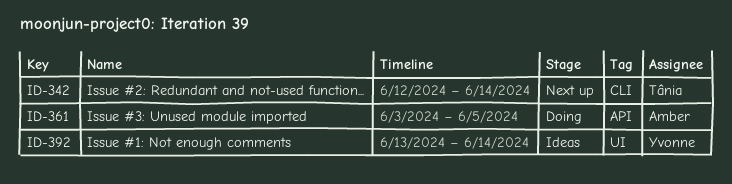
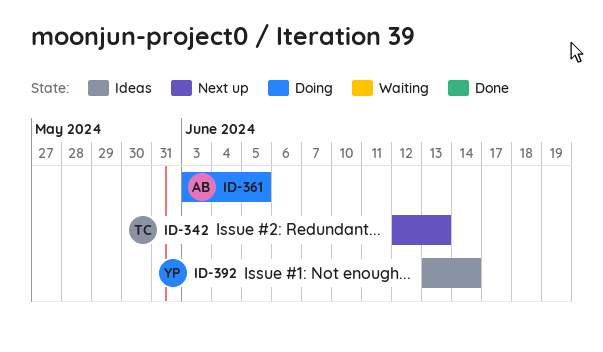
ID-342, due: Jun 14 -> Jun 13

